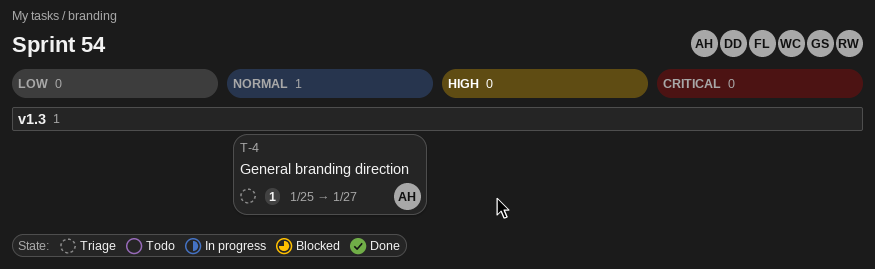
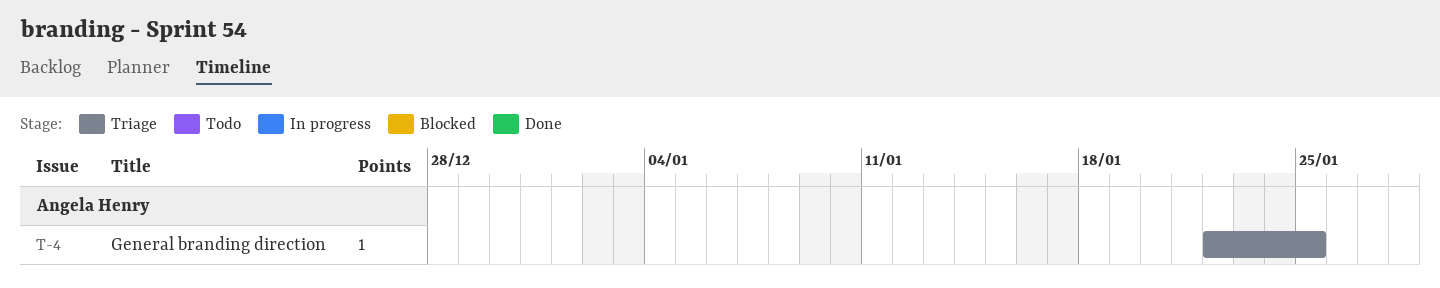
T-4, start: Jan 25 -> Jan 22
T-4, due: Jan 27 -> Jan 25

